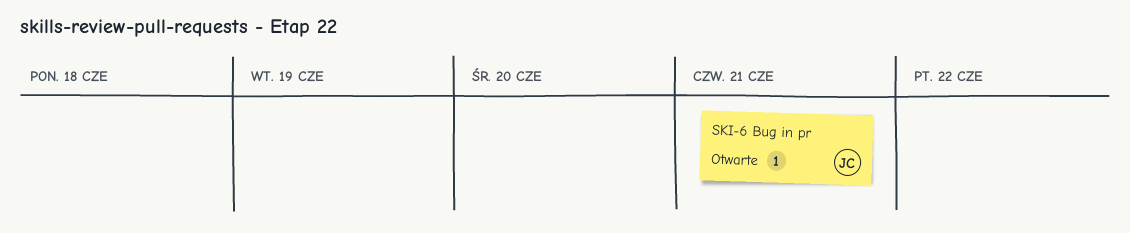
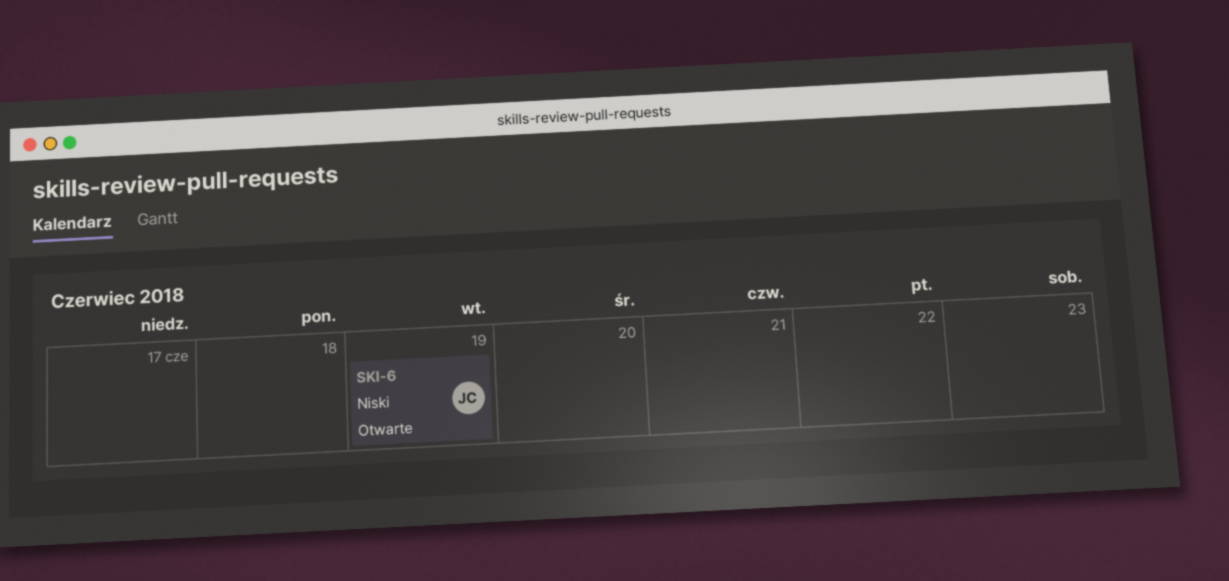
SKI-6, due: Jun 21 -> Jun 19

